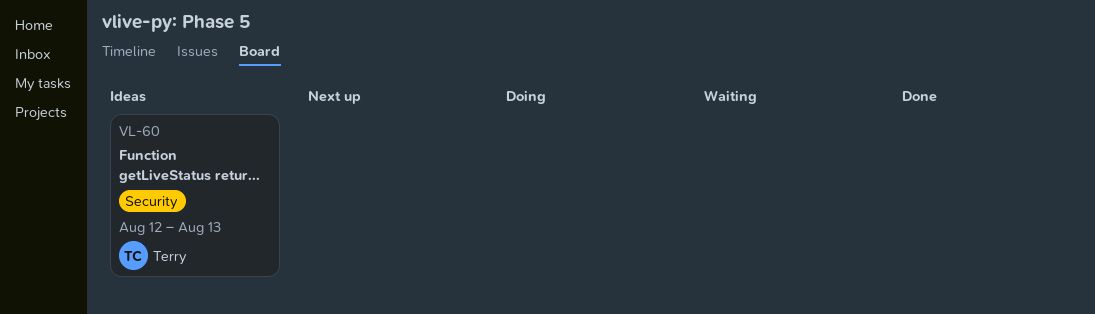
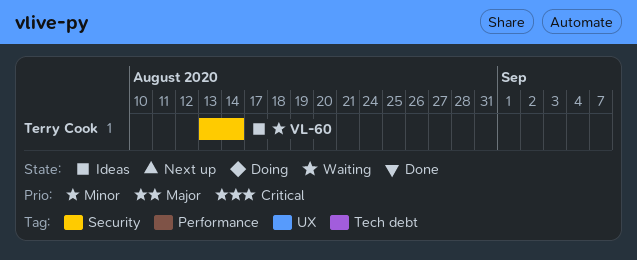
VL-60, start: Aug 12 -> Aug 13
VL-60, due: Aug 13 -> Aug 14

